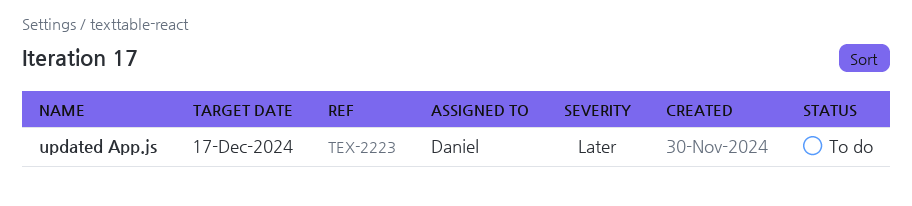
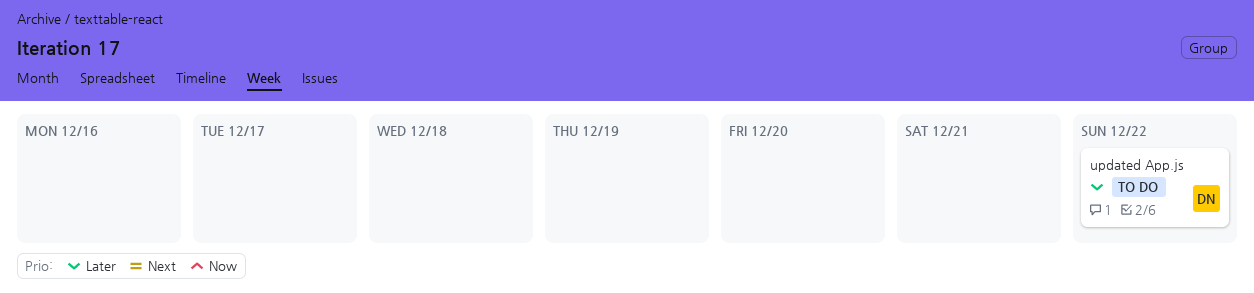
updated App.js, due: Dec 17 -> Dec 22

